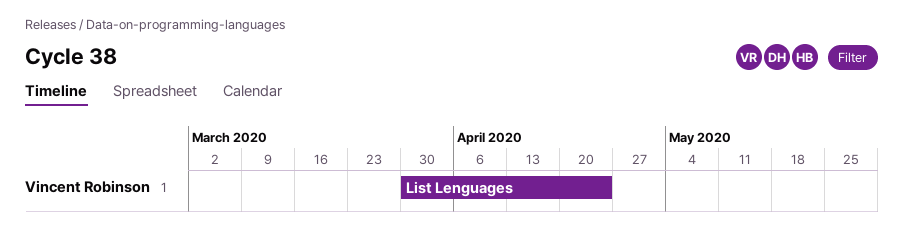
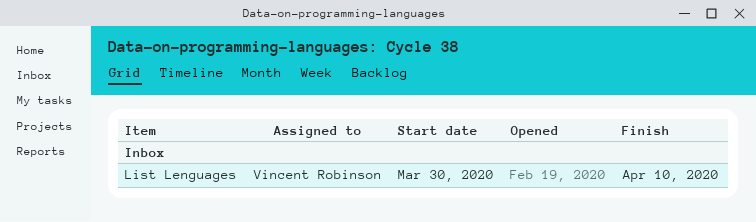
List Lenguages, due: Apr 24 -> Apr 10

